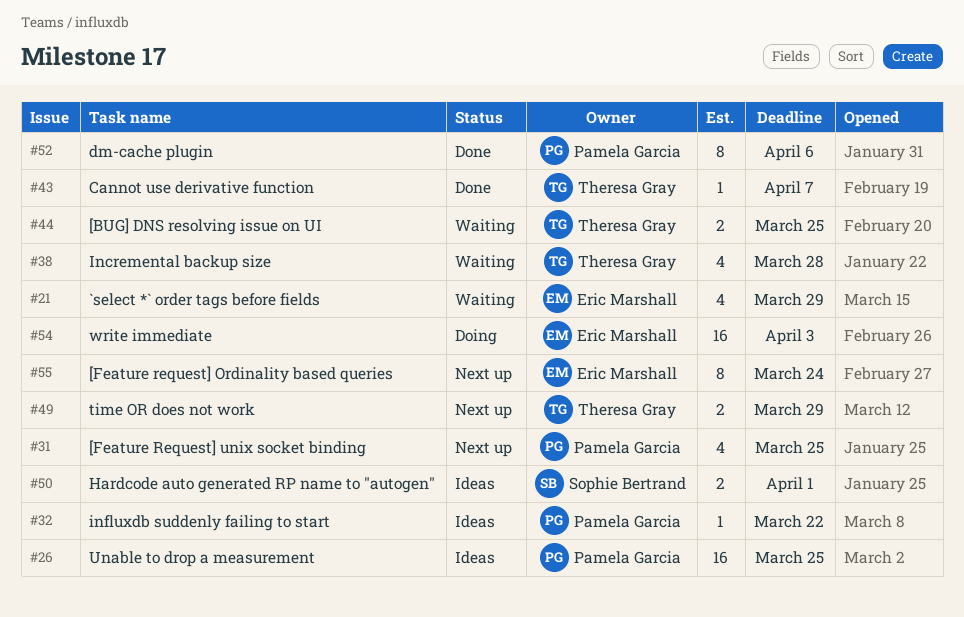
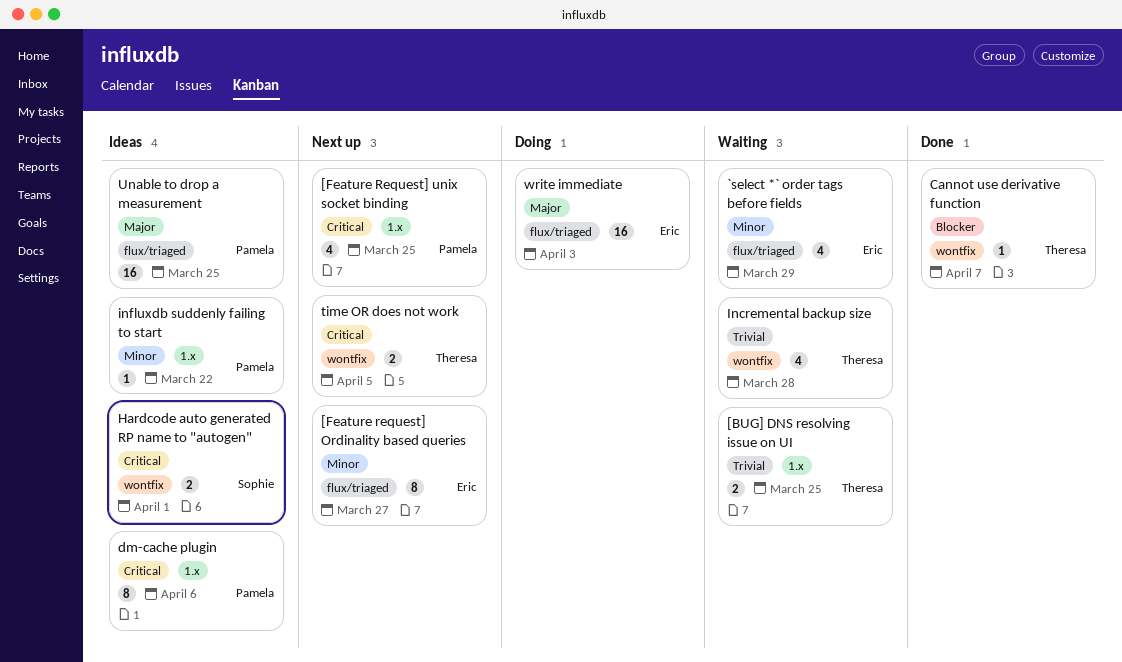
[Feature request] Ordinality based queries, due: Mar 24 -> Mar 27
dm-cache plugin, status: Done -> Ideas
time OR does not work, due: Mar 29 -> Apr 5

